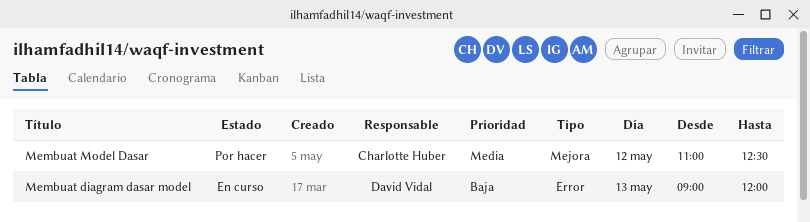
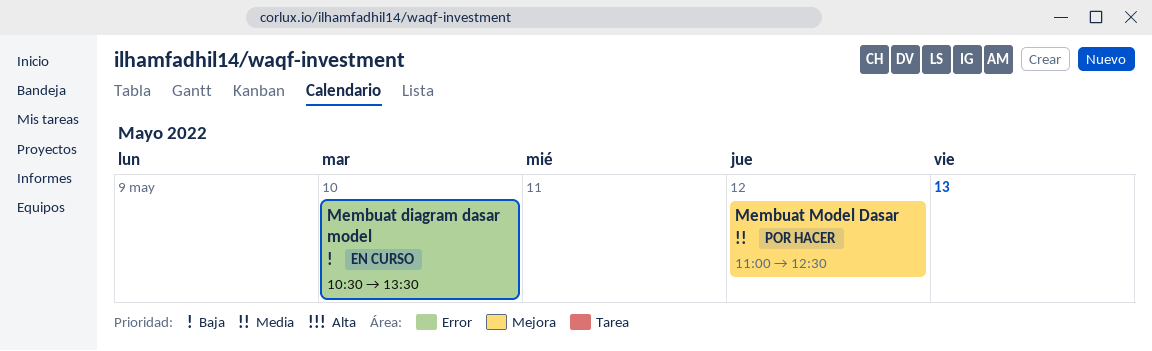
Membuat diagram dasar model, day: May 13 -> May 10
Membuat diagram dasar model, begins: 09:00 -> 10:30
Membuat diagram dasar model, ends: 12:00 -> 13:30

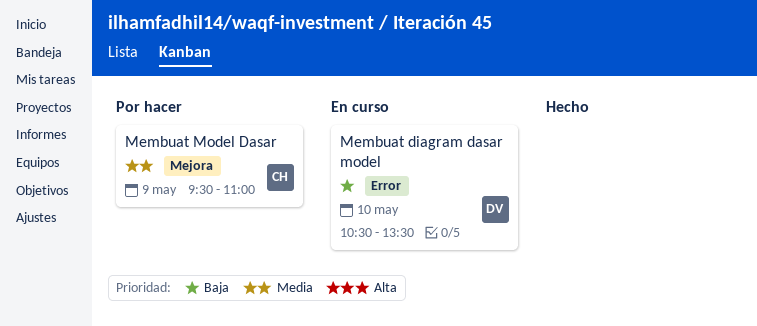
Membuat Model Dasar, day: May 12 -> May 9
Membuat Model Dasar, begins: 11:00 -> 09:30
Membuat Model Dasar, ends: 12:30 -> 11:00

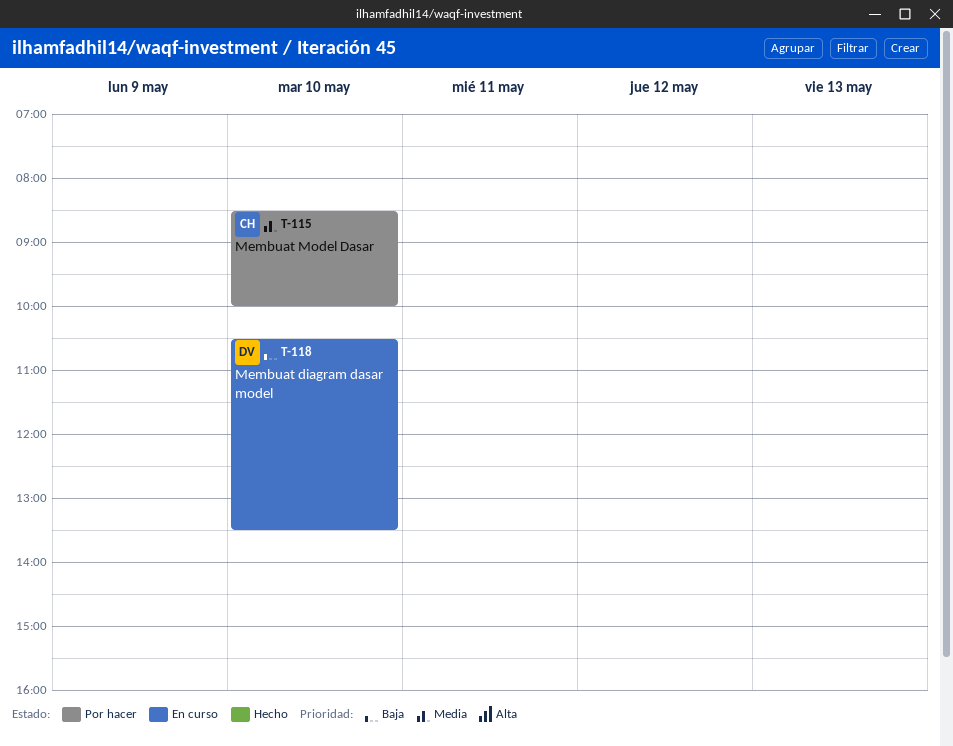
Membuat Model Dasar, day: May 9 -> May 10
Membuat Model Dasar, begins: 09:30 -> 08:30
Membuat Model Dasar, ends: 11:00 -> 10:00

